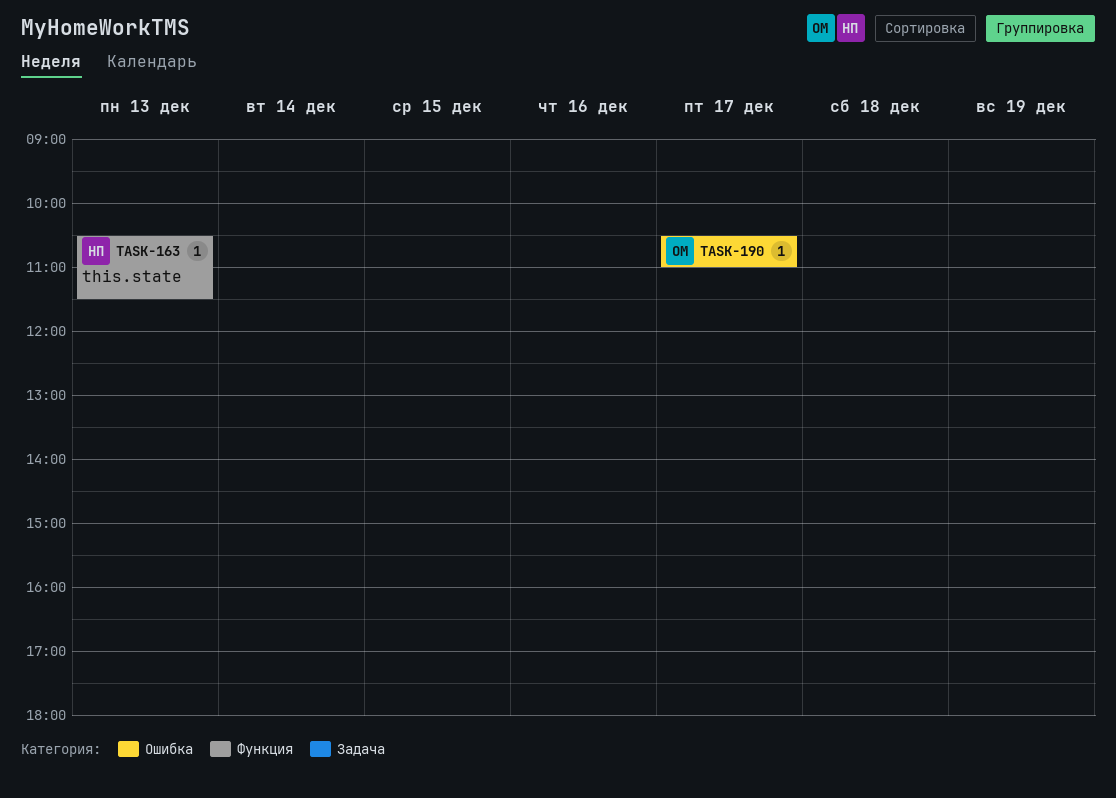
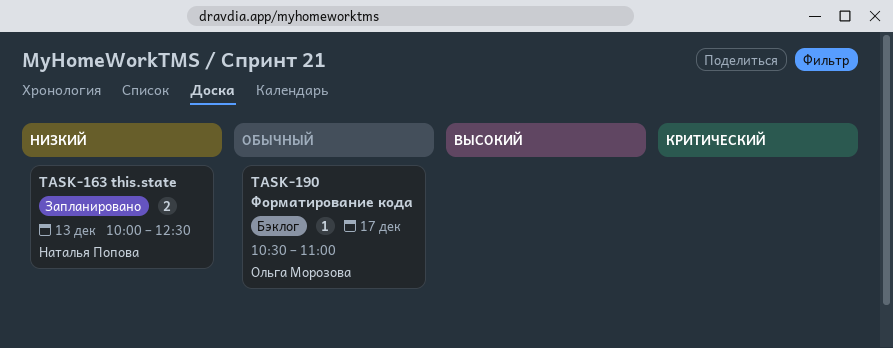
TASK-163, estimate: 1 -> 2
TASK-163, begins: 10:30 -> 10:00
TASK-163, ends: 11:30 -> 12:30

